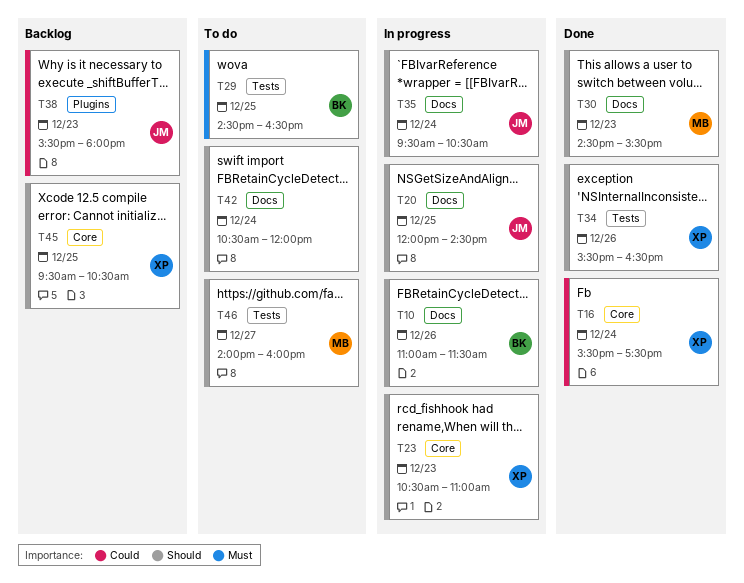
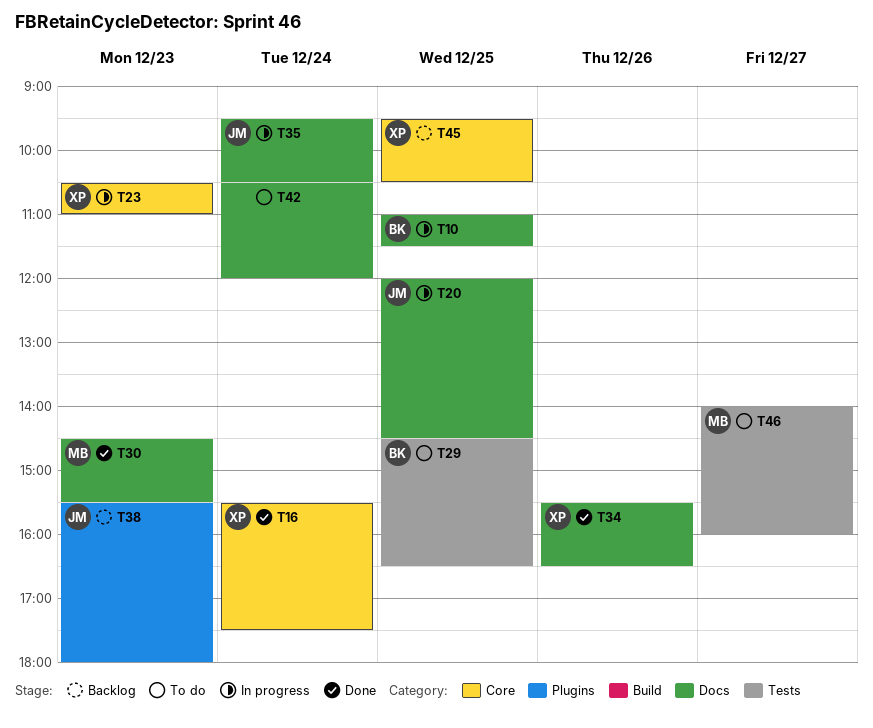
T10, day: Dec 26 -> Dec 25
T34, label: Tests -> Docs

